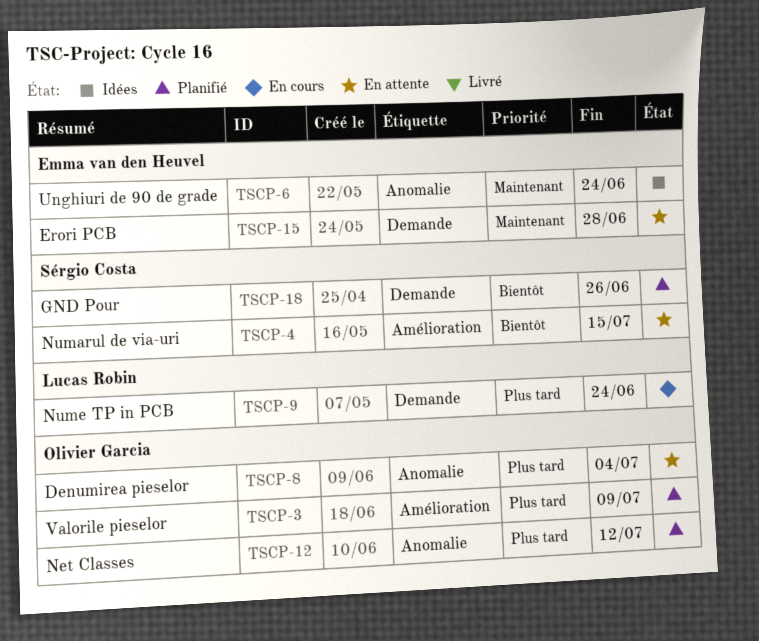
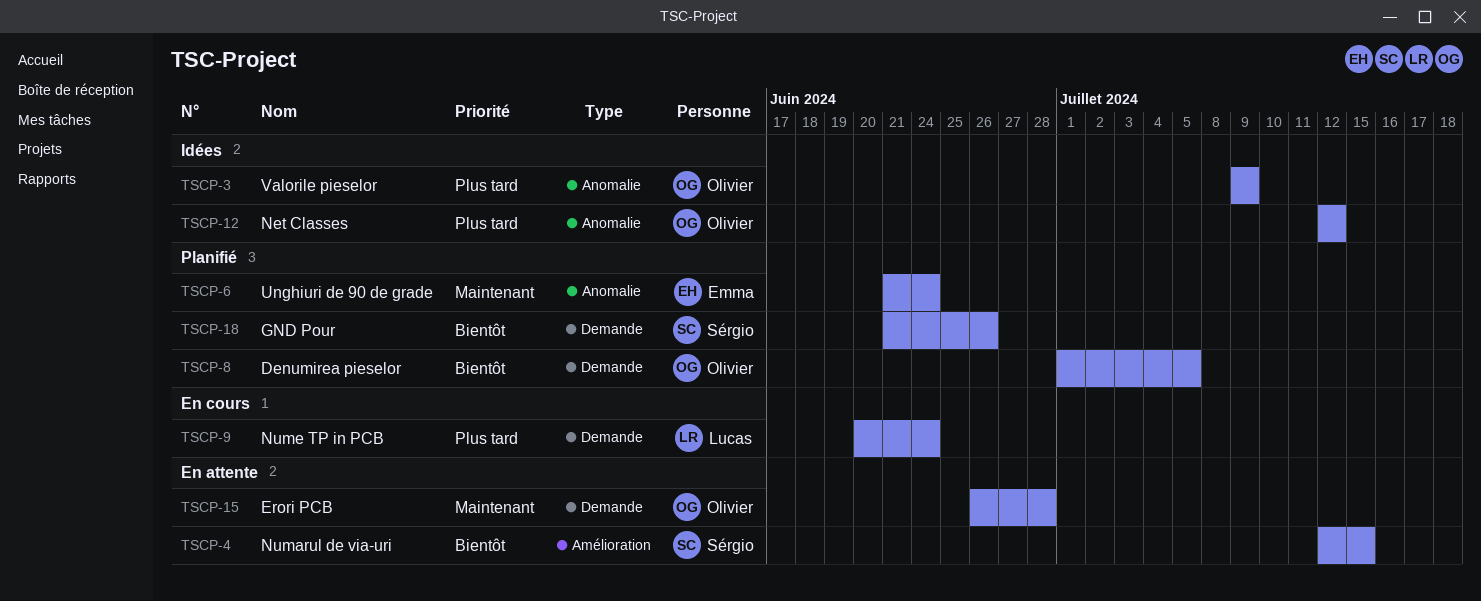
TSCP-3, status: Planifié -> Idées
TSCP-3, label: Amélioration -> Anomalie
TSCP-6, status: Idées -> Planifié
TSCP-8, status: En attente -> Planifié
TSCP-8, priority: Plus tard -> Bientôt
TSCP-8, label: Anomalie -> Demande
TSCP-8, due: Jul 4 -> Jul 5
TSCP-12, status: Planifié -> Idées
TSCP-15, owner: Emma van den Heuvel -> Olivier Garcia

